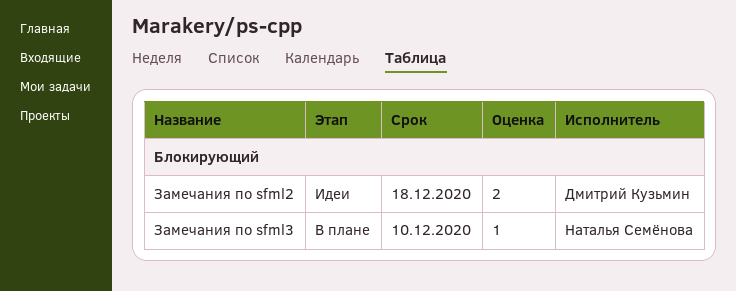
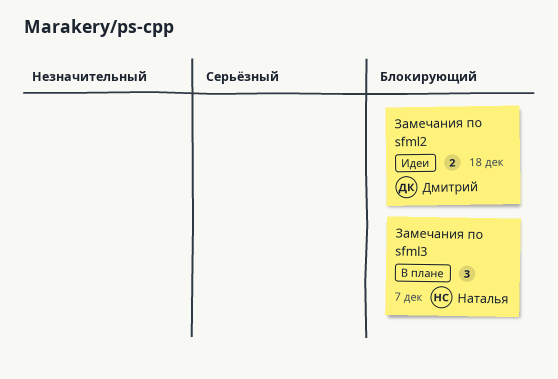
Замечания по sfml3, estimate: 1 -> 3
Замечания по sfml3, due: Dec 10 -> Dec 7

